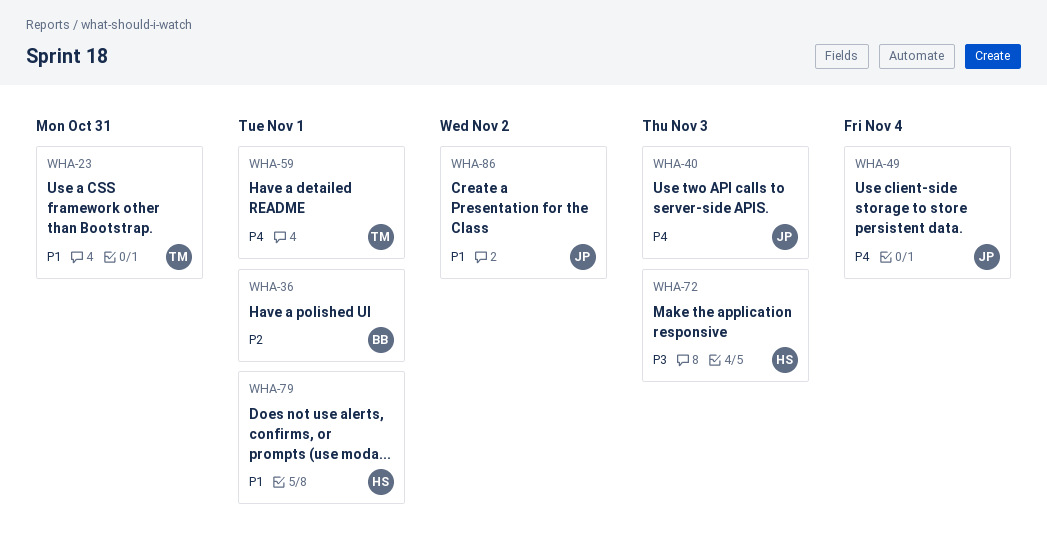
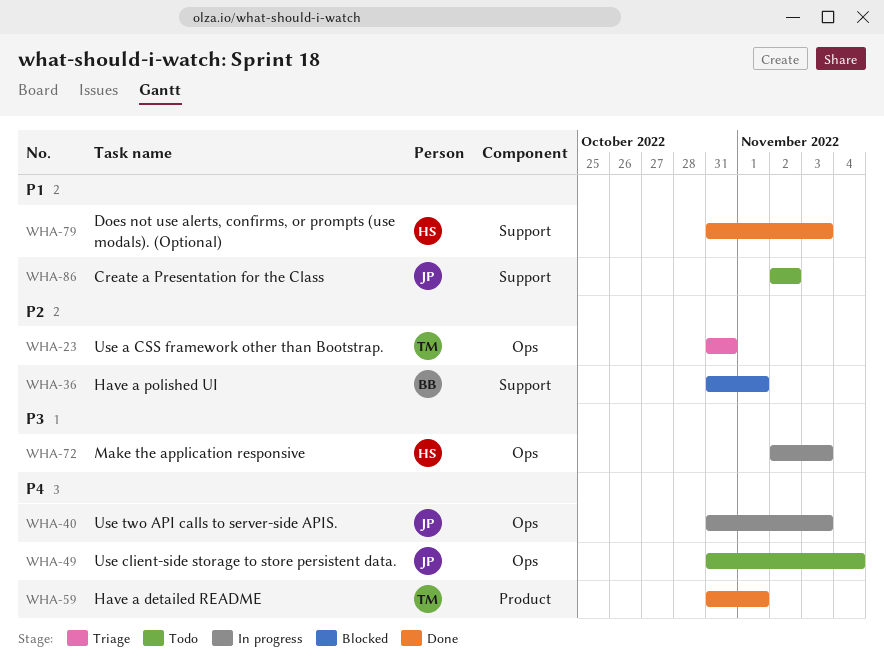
WHA-23, priority: P1 -> P2
WHA-79, due: Nov 1 -> Nov 3

